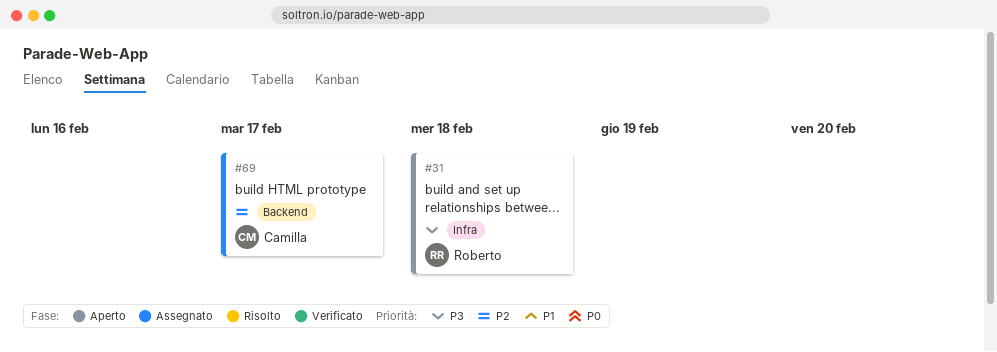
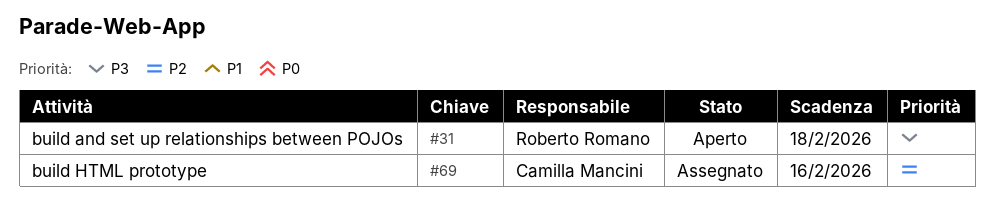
#69, due: Feb 17 -> Feb 16

